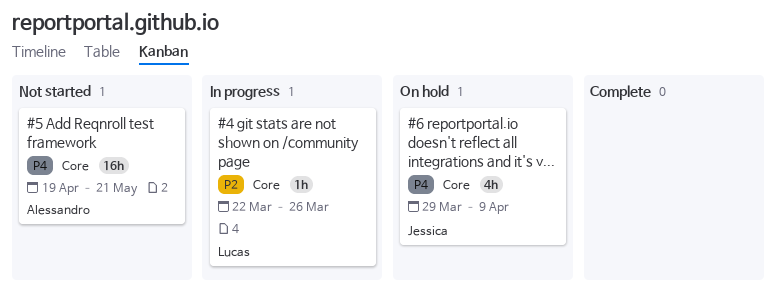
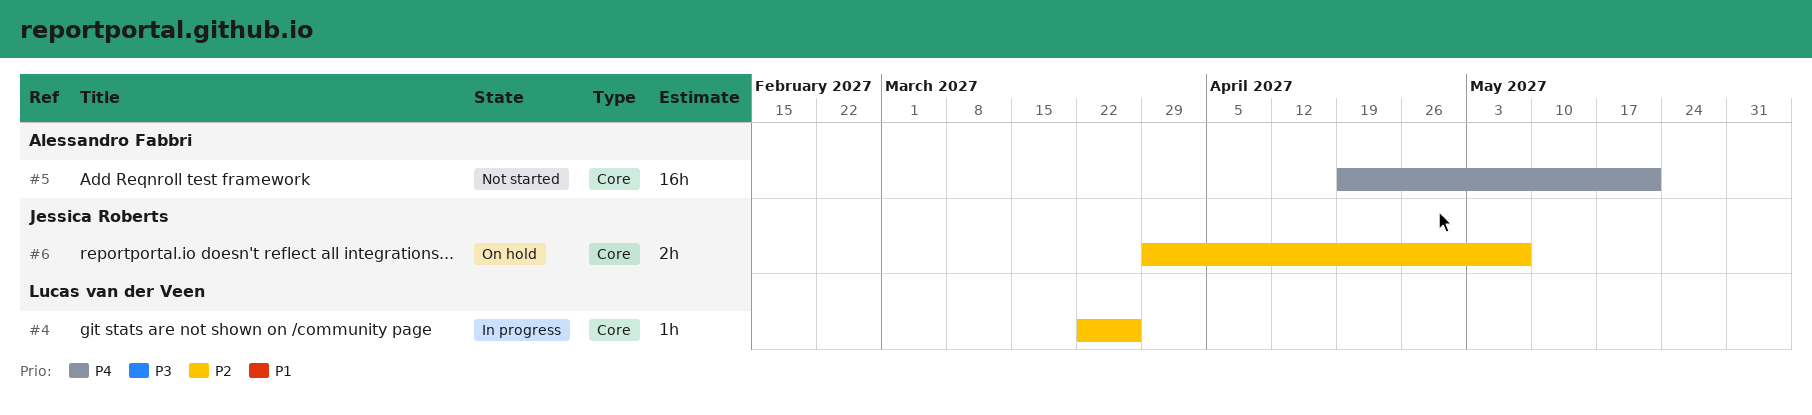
#6, priority: P4 -> P2
#6, estimate: 4h -> 2h
#6, due: Apr 9 -> May 7

